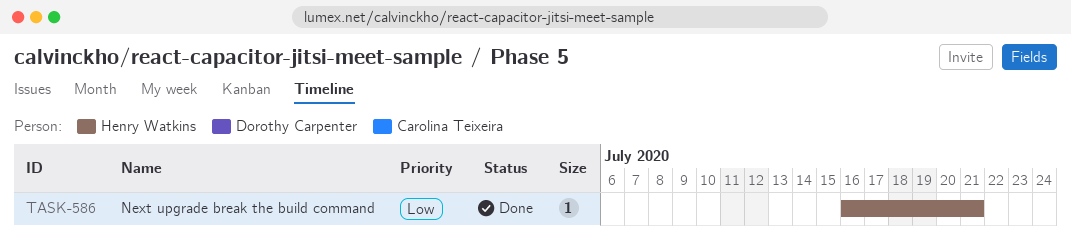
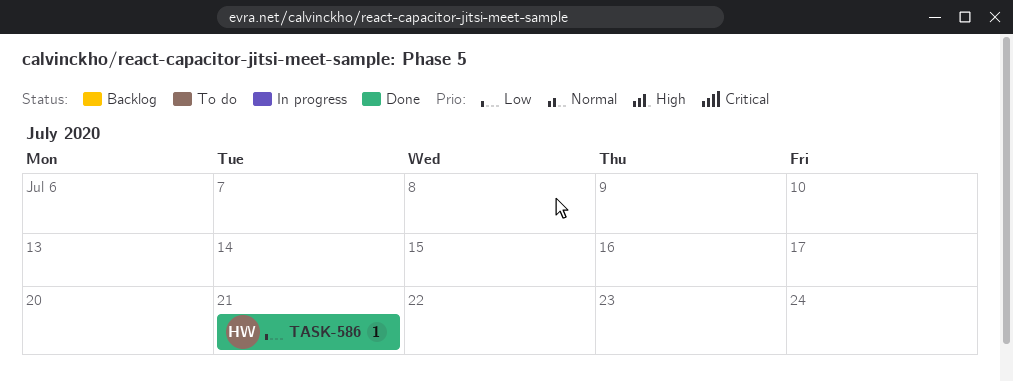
TASK-586, start: Jul 16 -> Jul 21

